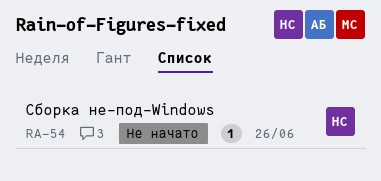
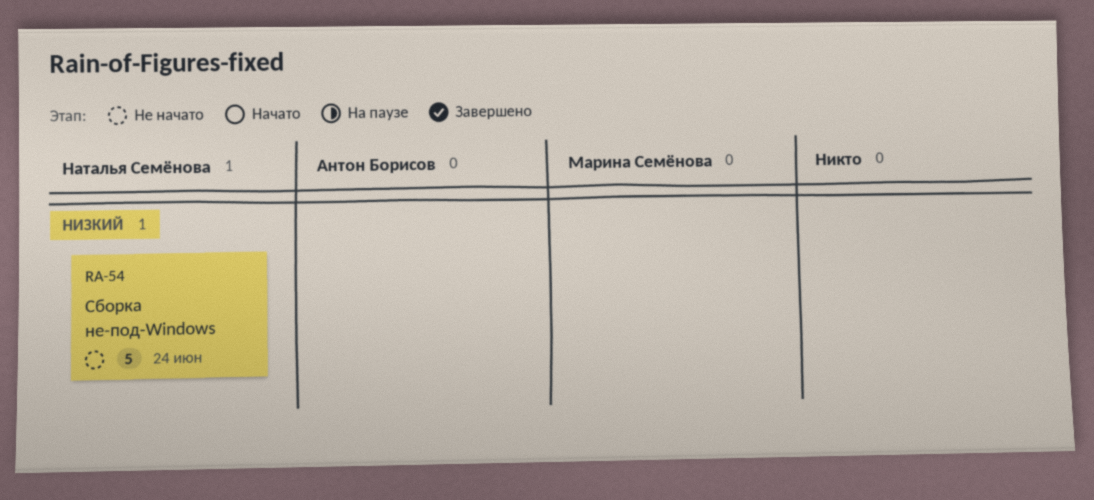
RA-54, estimate: 1 -> 5
RA-54, due: Jun 26 -> Jun 24

